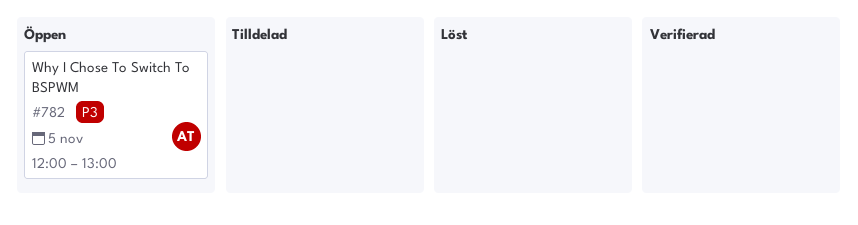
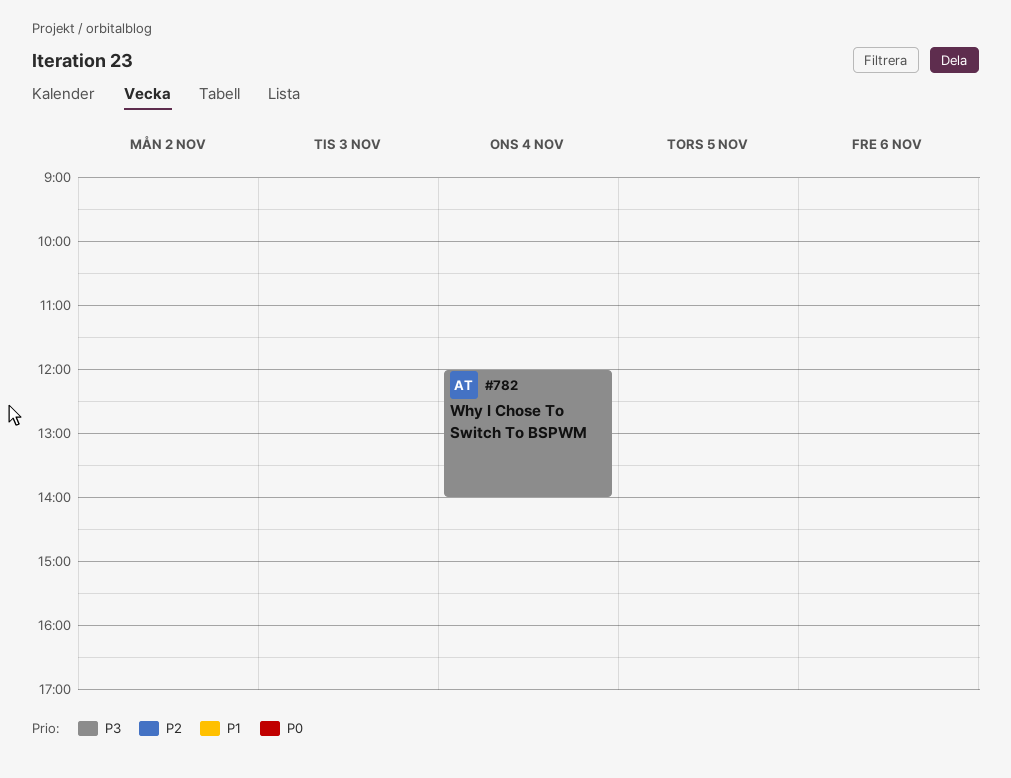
#782, day: Nov 5 -> Nov 4
#782, ends: 13:00 -> 14:00

